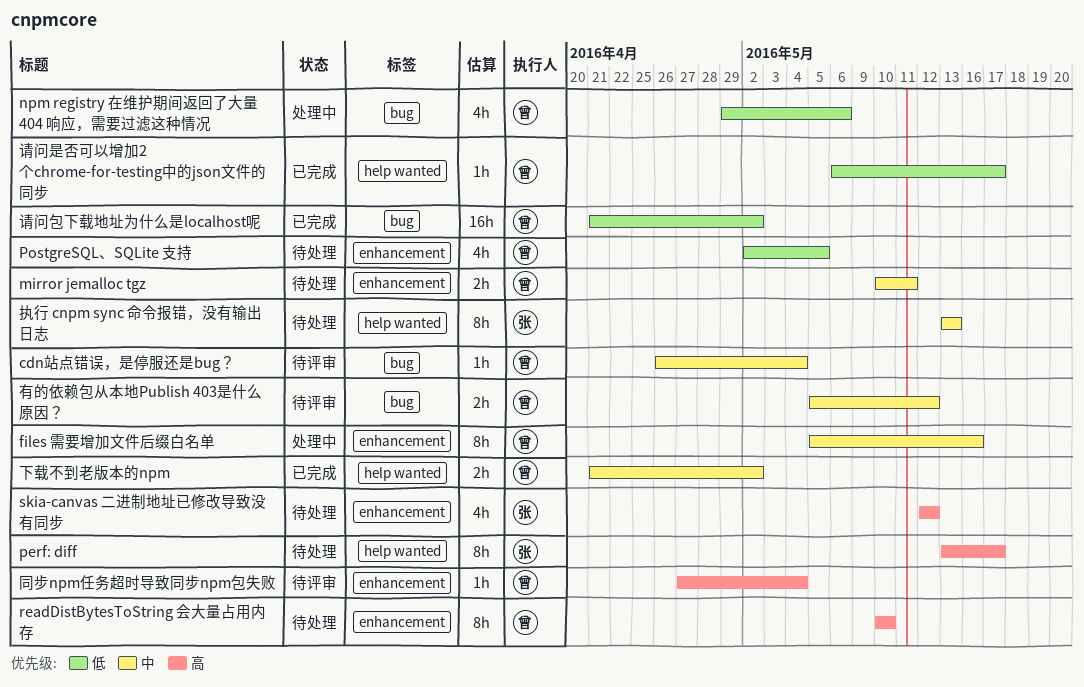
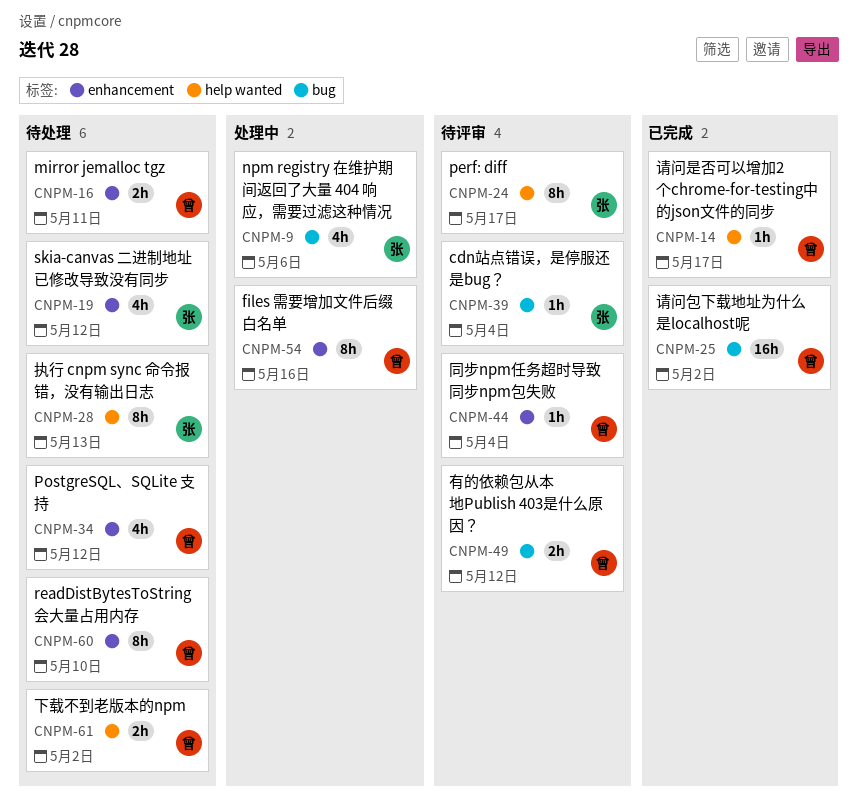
cdn站点错误，是停服还是bug？, owner: 曾 -> 张
npm registry 在维护期间返回了大量 404 响应，需要过滤这种情况, owner: 曾 -> 张
perf: diff, status: 待处理 -> 待评审
PostgreSQL、SQLite 支持, due: May 5 -> May 12
下载不到老版本的npm, status: 已完成 -> 待处理

